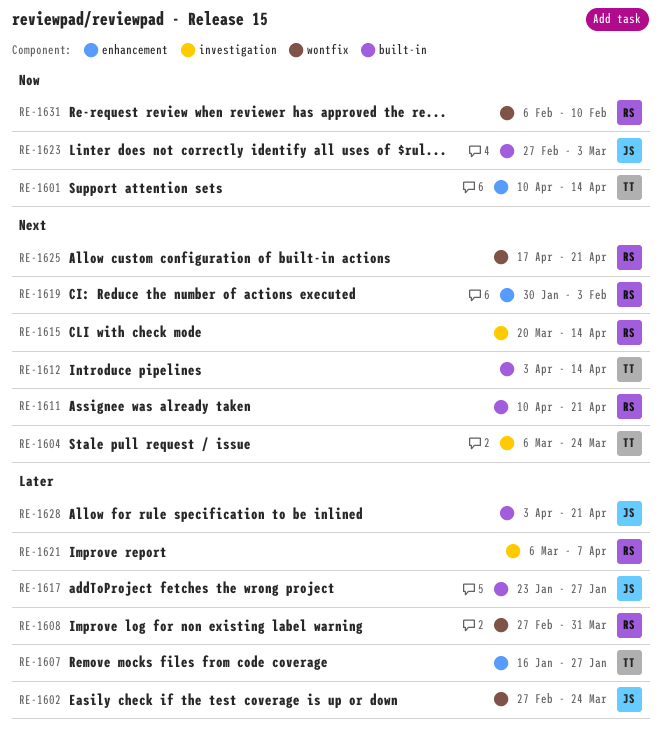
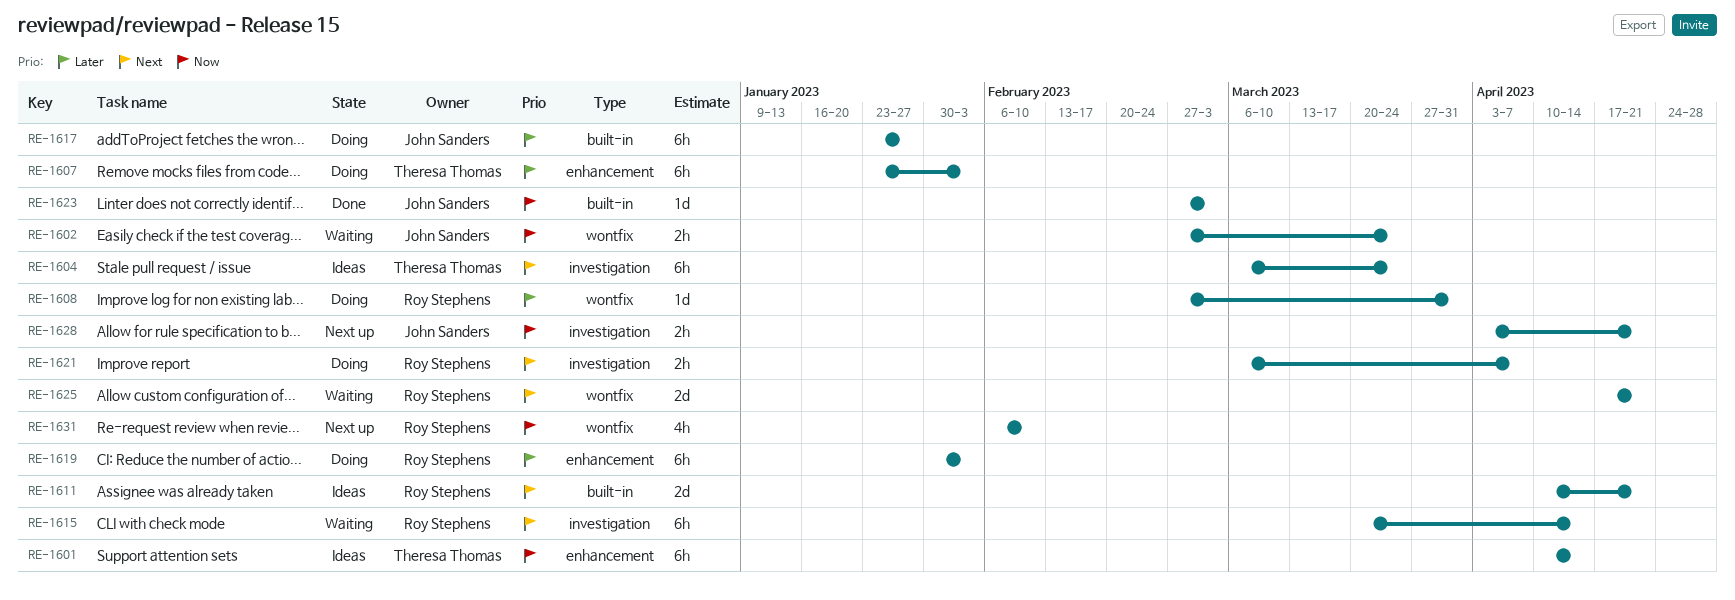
RE-1602, priority: Later -> Now
RE-1607, start: Jan 16 -> Jan 23
RE-1607, due: Jan 27 -> Feb 3
RE-1612: present -> none
RE-1619, priority: Next -> Later
RE-1621, priority: Later -> Next
RE-1628, priority: Later -> Now
RE-1628, label: built-in -> investigation

